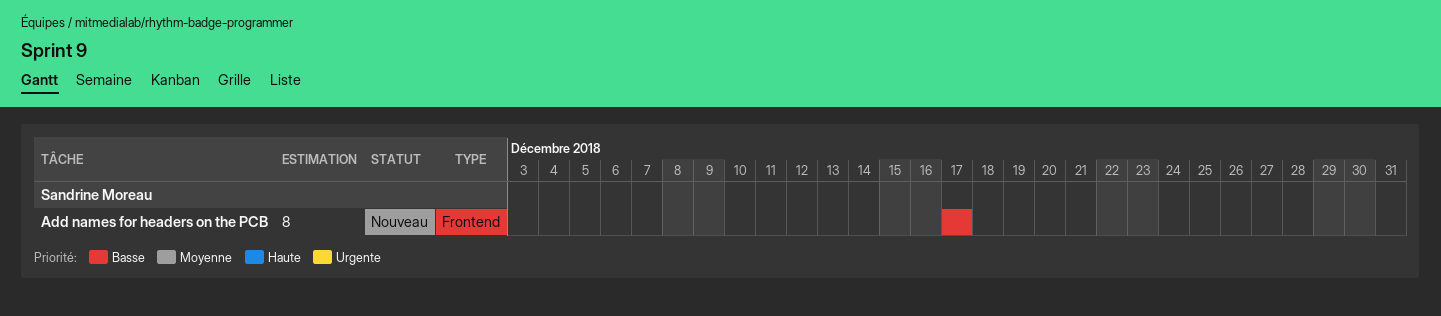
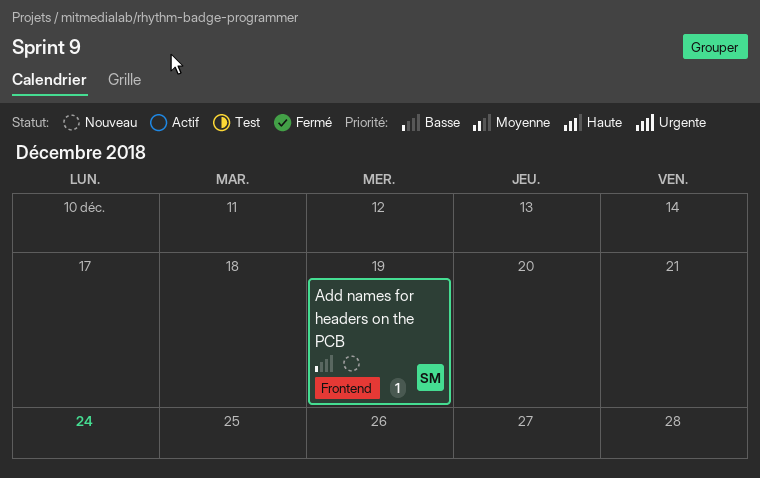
Add names for headers on the PCB, estimate: 8 -> 1
Add names for headers on the PCB, due: Dec 17 -> Dec 19

